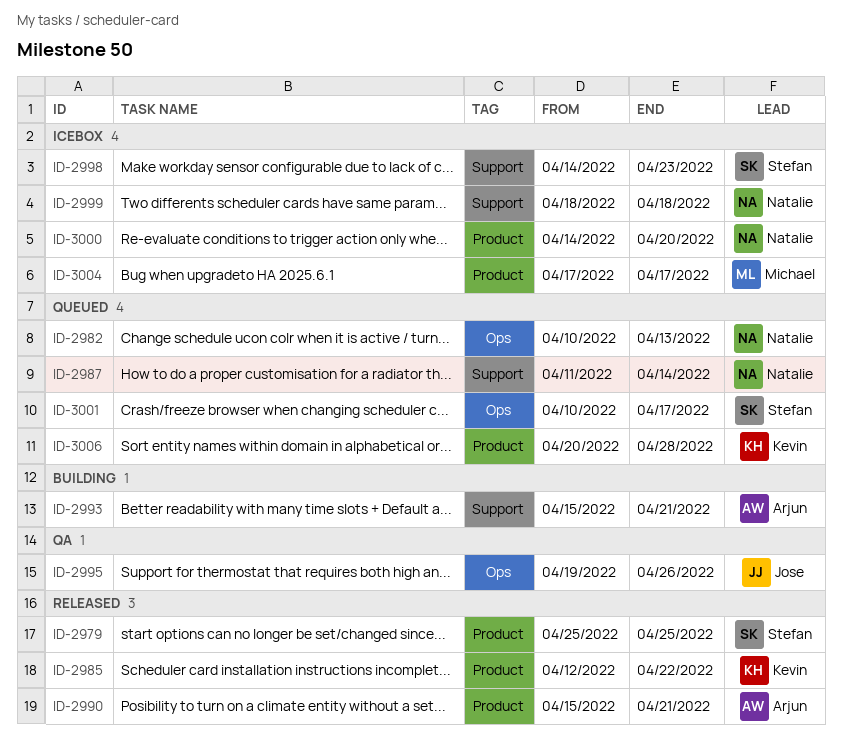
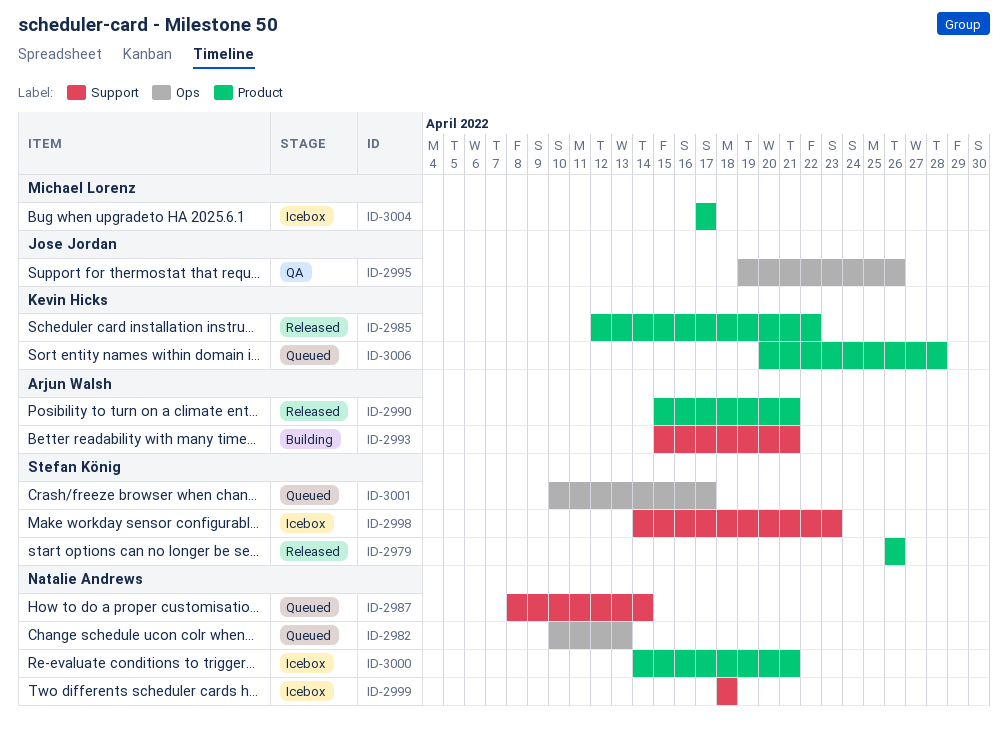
ID-2979, start: Apr 25 -> Apr 26
ID-2979, due: Apr 25 -> Apr 26
ID-2987, start: Apr 11 -> Apr 8
ID-3000, due: Apr 20 -> Apr 21

